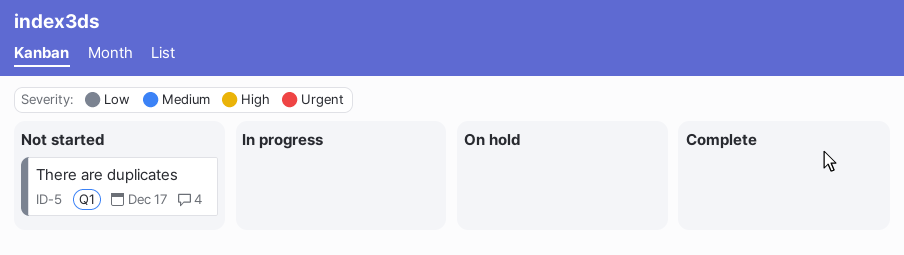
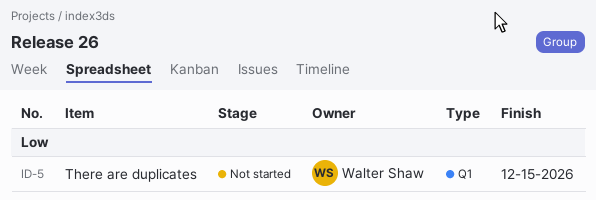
ID-5, due: Dec 17 -> Dec 15

